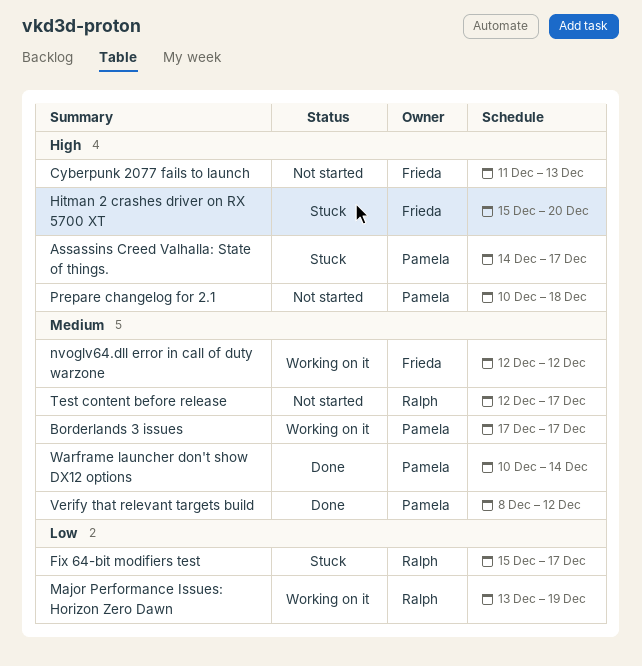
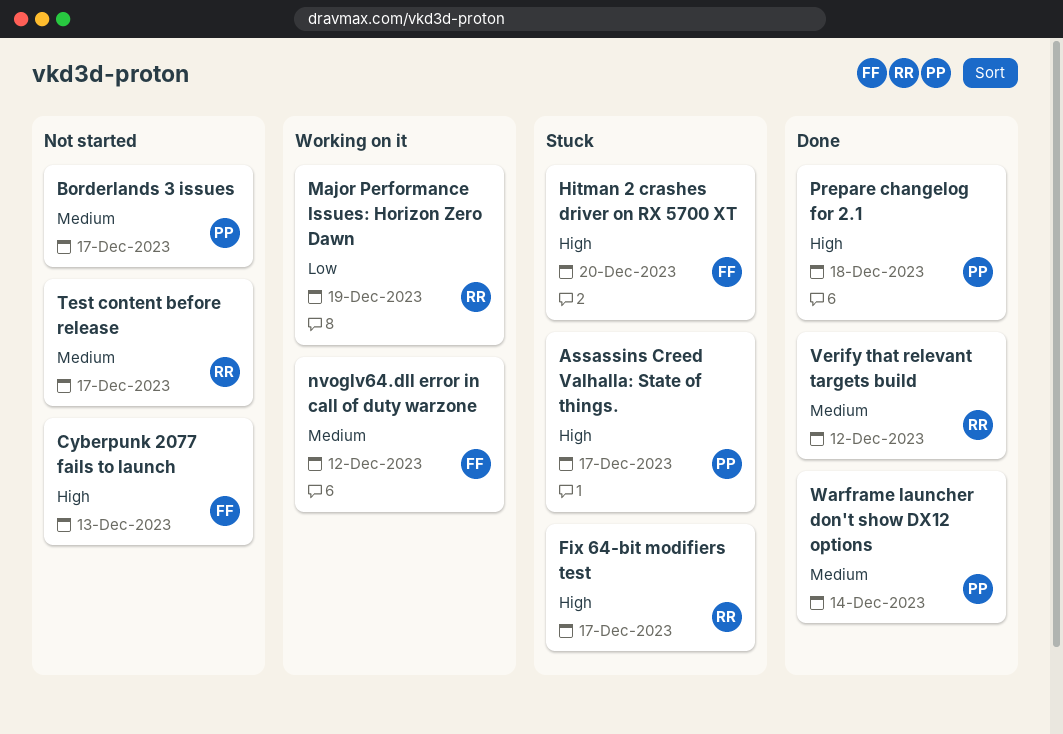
Borderlands 3 issues, status: Working on it -> Not started
Fix 64-bit modifiers test, priority: Low -> High
Prepare changelog for 2.1, status: Not started -> Done
Verify that relevant targets build, owner: Pamela -> Ralph

